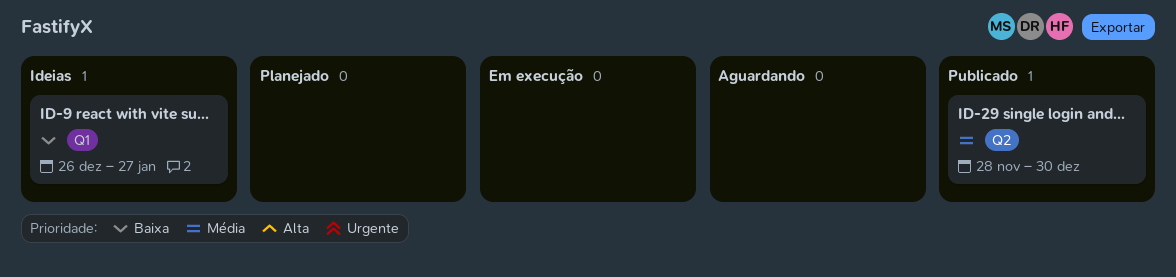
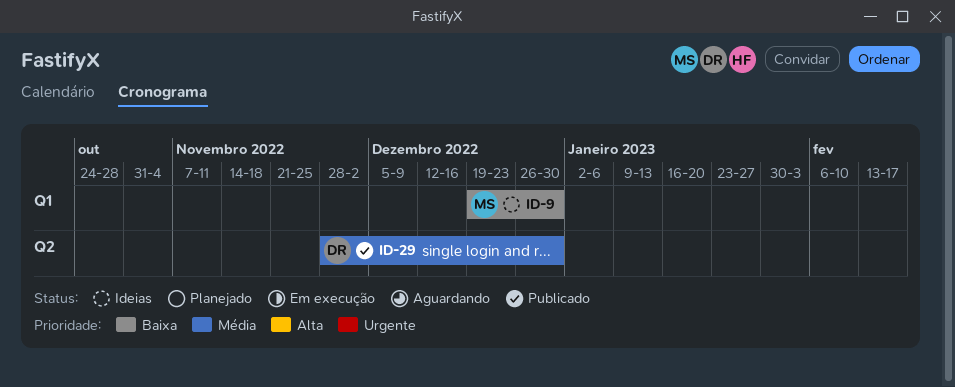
ID-9, start: Dec 26 -> Dec 19
ID-9, due: Jan 27 -> Dec 30

